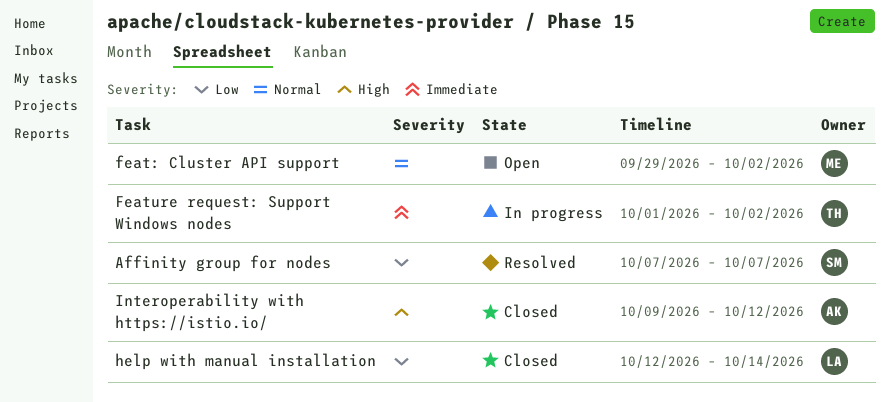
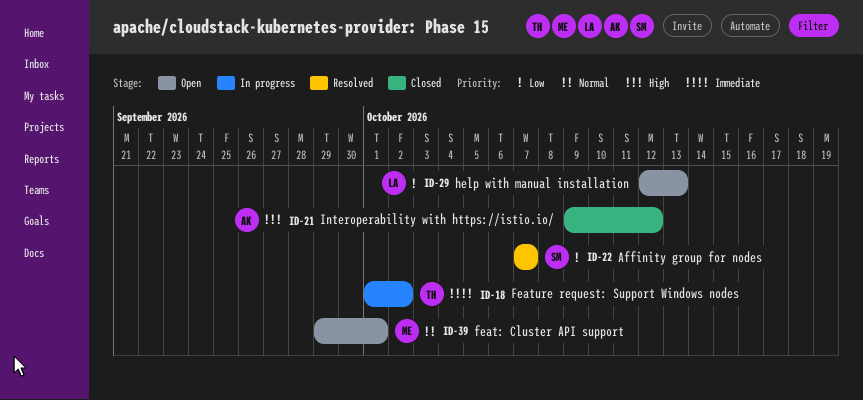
feat: Cluster API support, due: Oct 2 -> Oct 1
help with manual installation, status: Closed -> Open
help with manual installation, due: Oct 14 -> Oct 13

